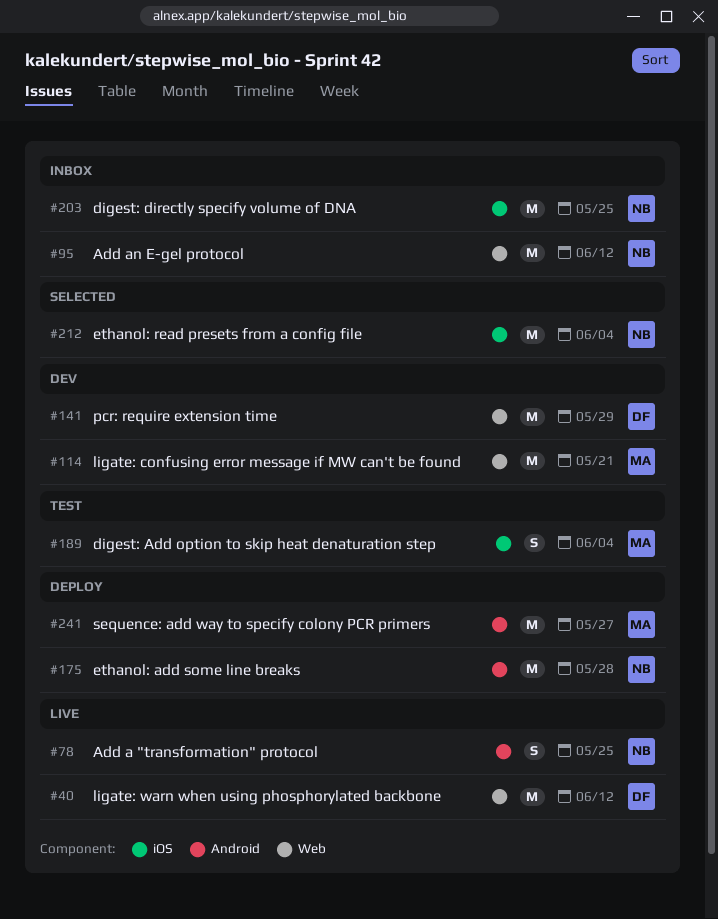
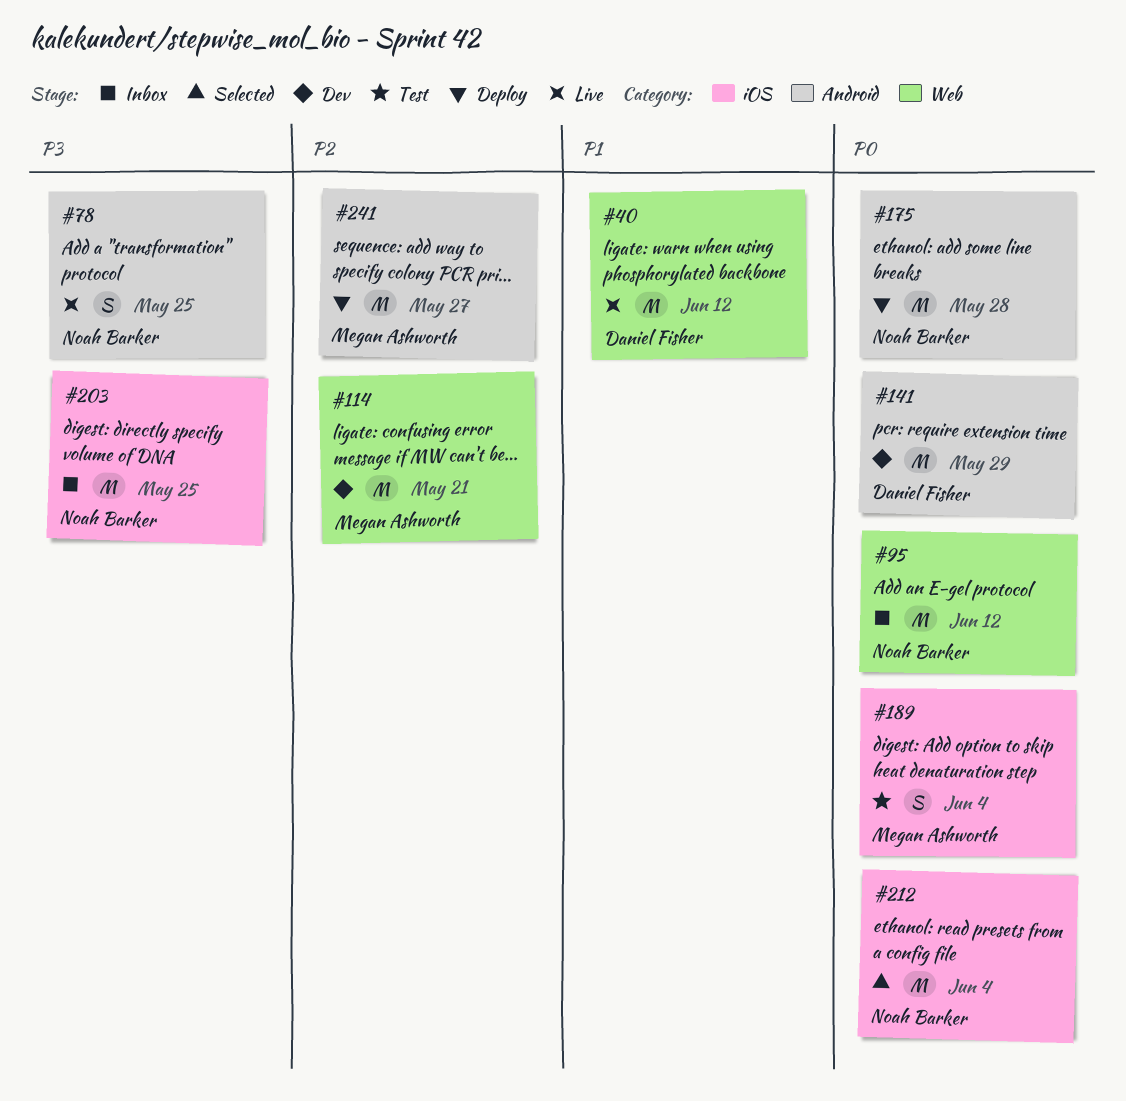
#141, label: Web -> Android

